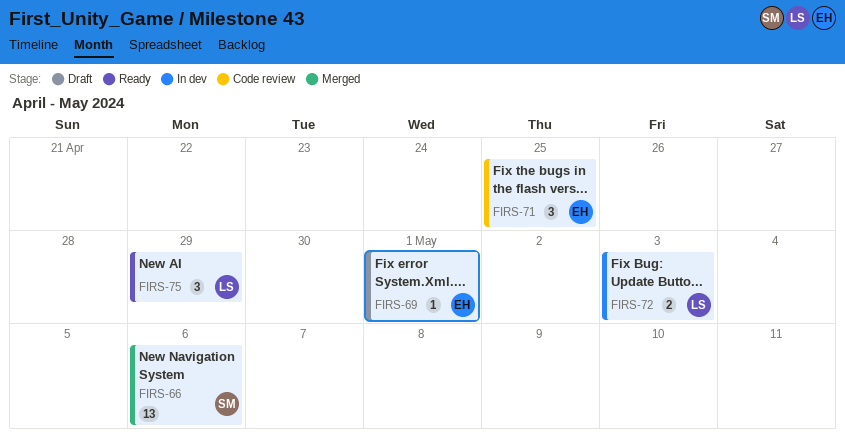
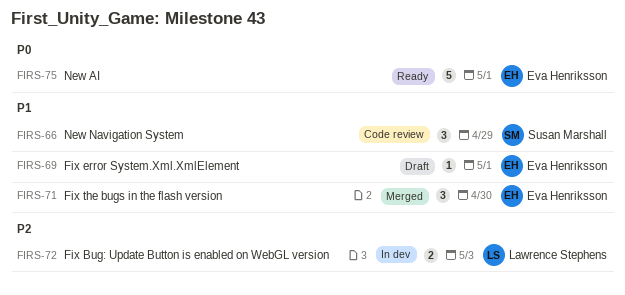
FIRS-66, status: Merged -> Code review
FIRS-66, estimate: 13 -> 3
FIRS-66, due: May 6 -> Apr 29
FIRS-71, status: Code review -> Merged
FIRS-71, due: Apr 25 -> Apr 30
FIRS-75, owner: Lawrence Stephens -> Eva Henriksson
FIRS-75, estimate: 3 -> 5
FIRS-75, due: Apr 29 -> May 1

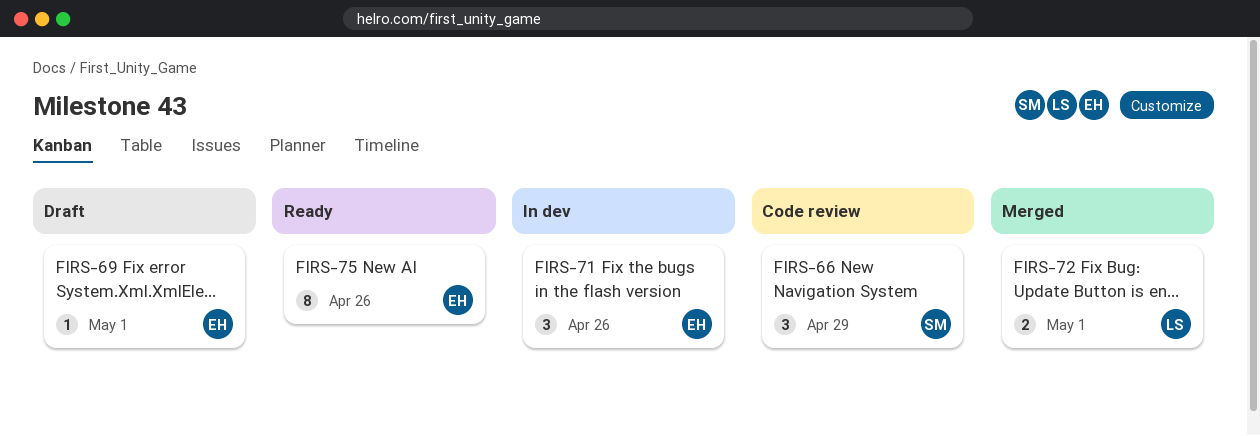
FIRS-71, status: Merged -> In dev
FIRS-71, due: Apr 30 -> Apr 26
FIRS-72, status: In dev -> Merged
FIRS-72, due: May 3 -> May 1
FIRS-75, estimate: 5 -> 8
FIRS-75, due: May 1 -> Apr 26

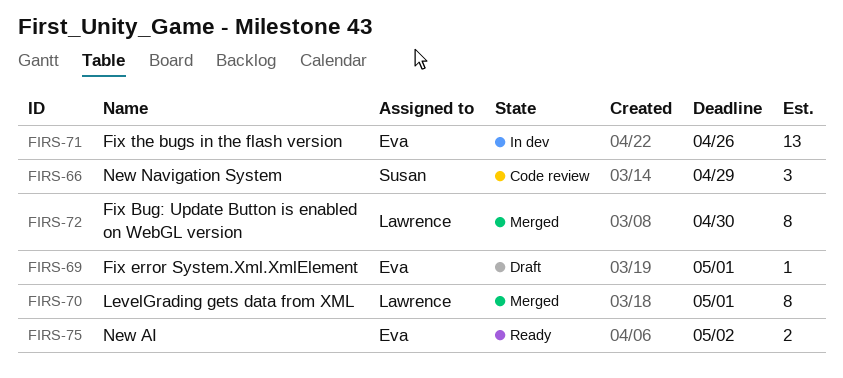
FIRS-70: none -> present
FIRS-71, estimate: 3 -> 13
FIRS-72, estimate: 2 -> 8
FIRS-72, due: May 1 -> Apr 30
FIRS-75, estimate: 8 -> 2
FIRS-75, due: Apr 26 -> May 2

